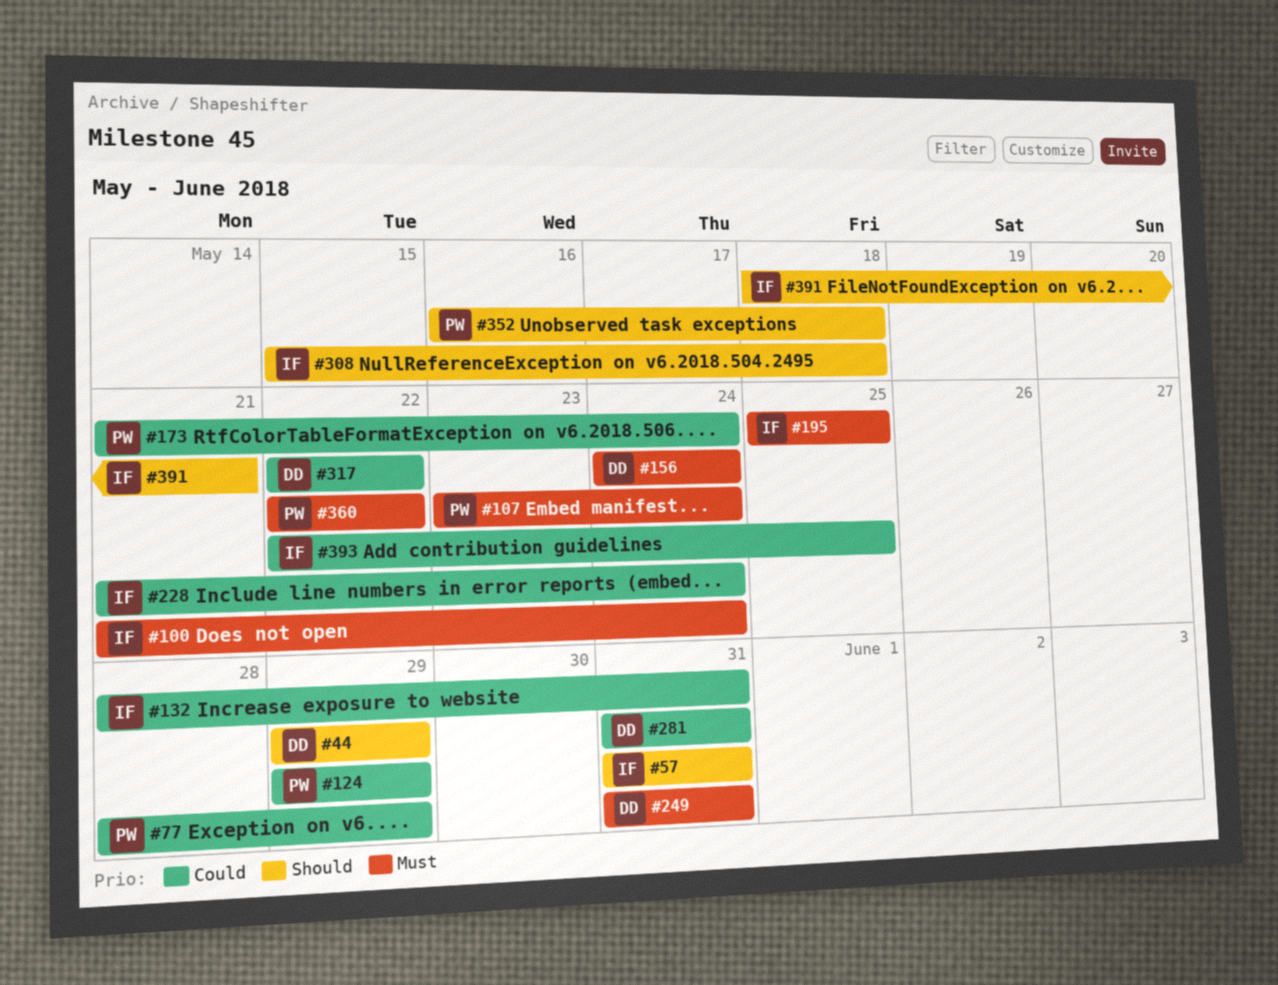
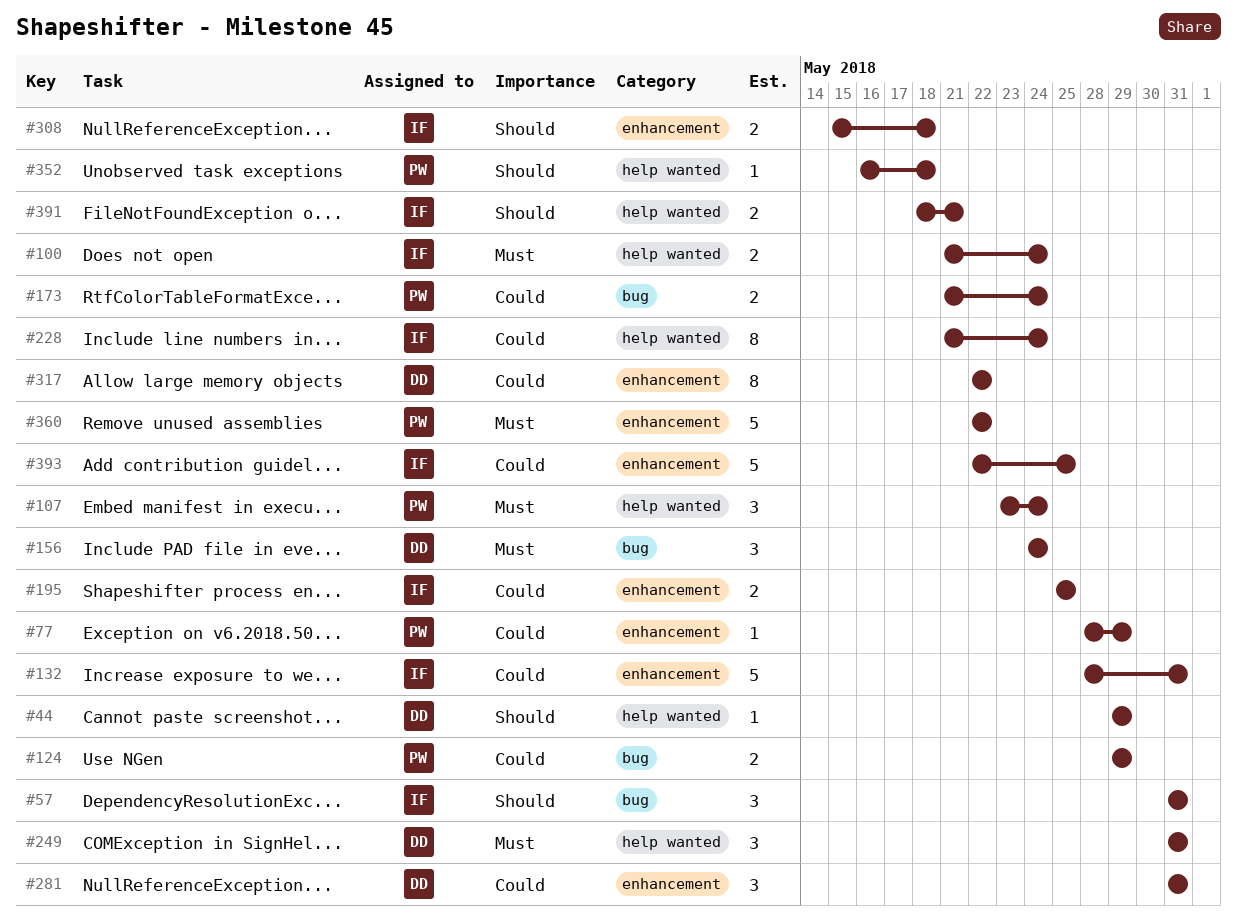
#195, priority: Must -> Could

